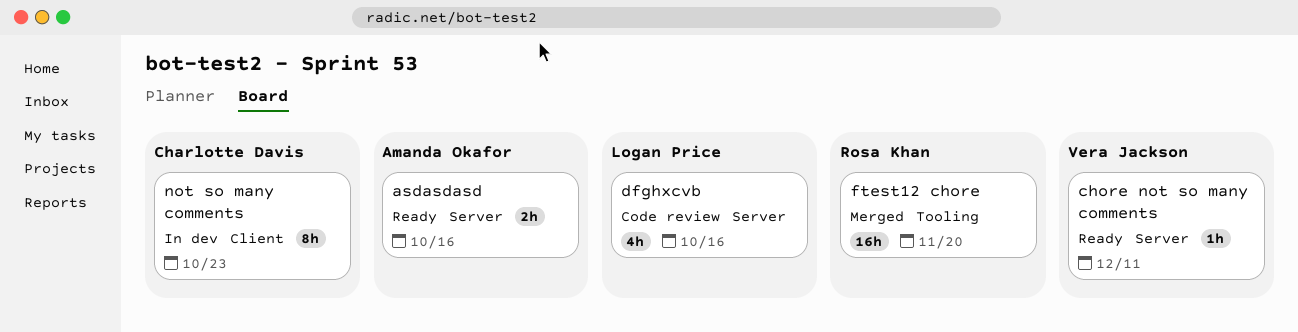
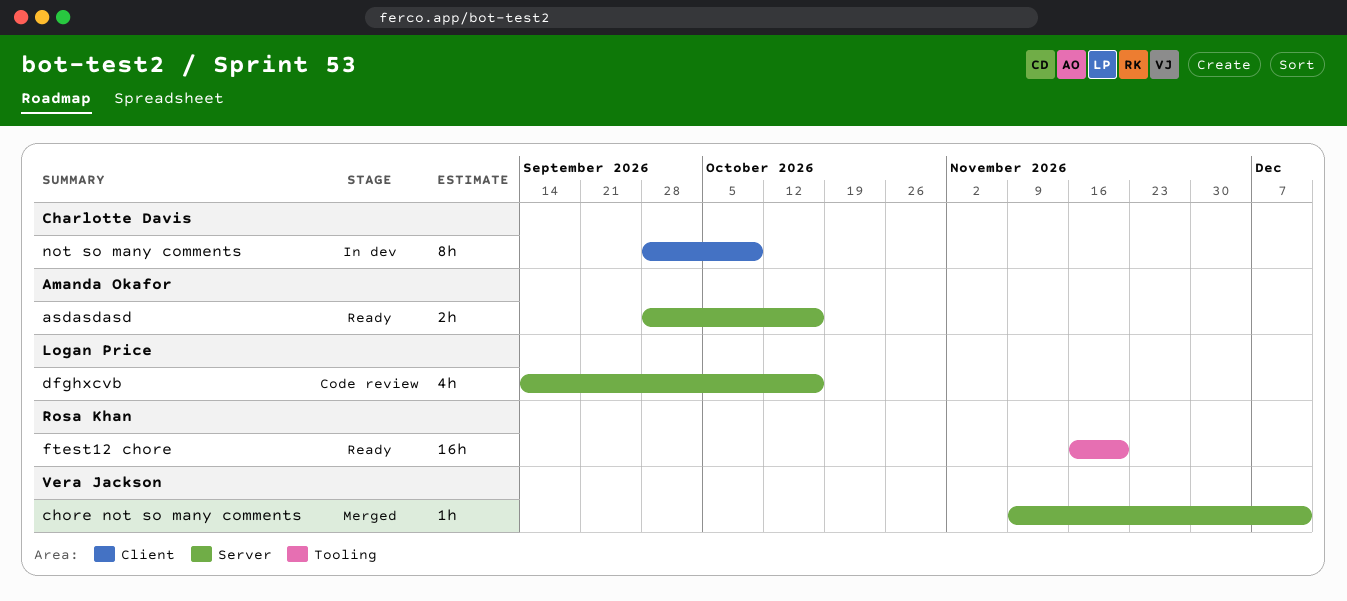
chore not so many comments, status: Ready -> Merged
ftest12 chore, status: Merged -> Ready
not so many comments, due: Oct 23 -> Oct 9

